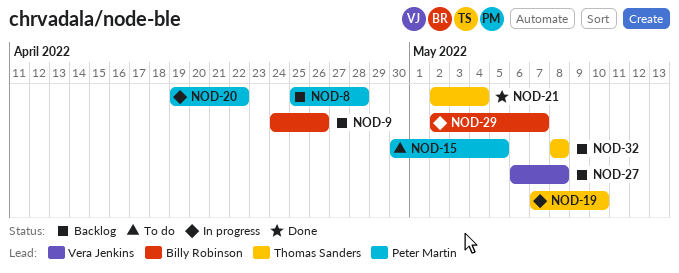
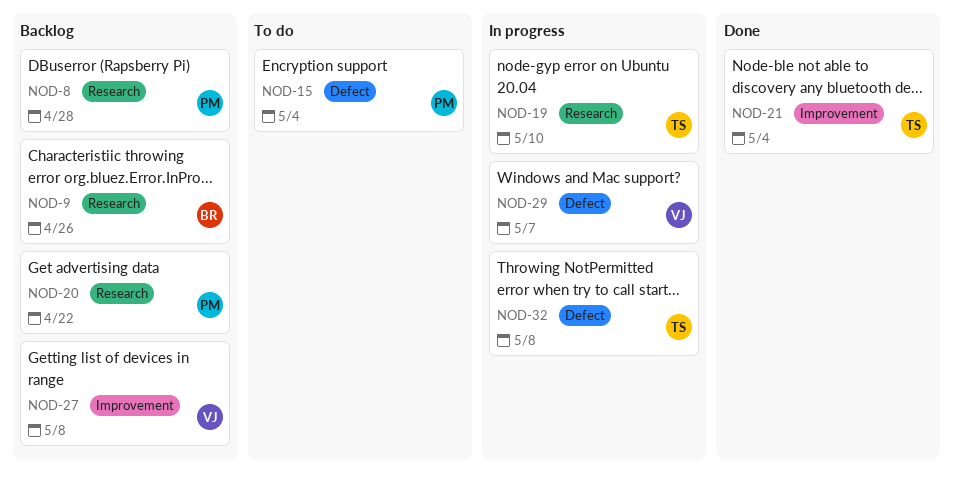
NOD-15, due: May 5 -> May 4
NOD-20, status: In progress -> Backlog
NOD-29, owner: Billy Robinson -> Vera Jenkins
NOD-32, status: Backlog -> In progress

